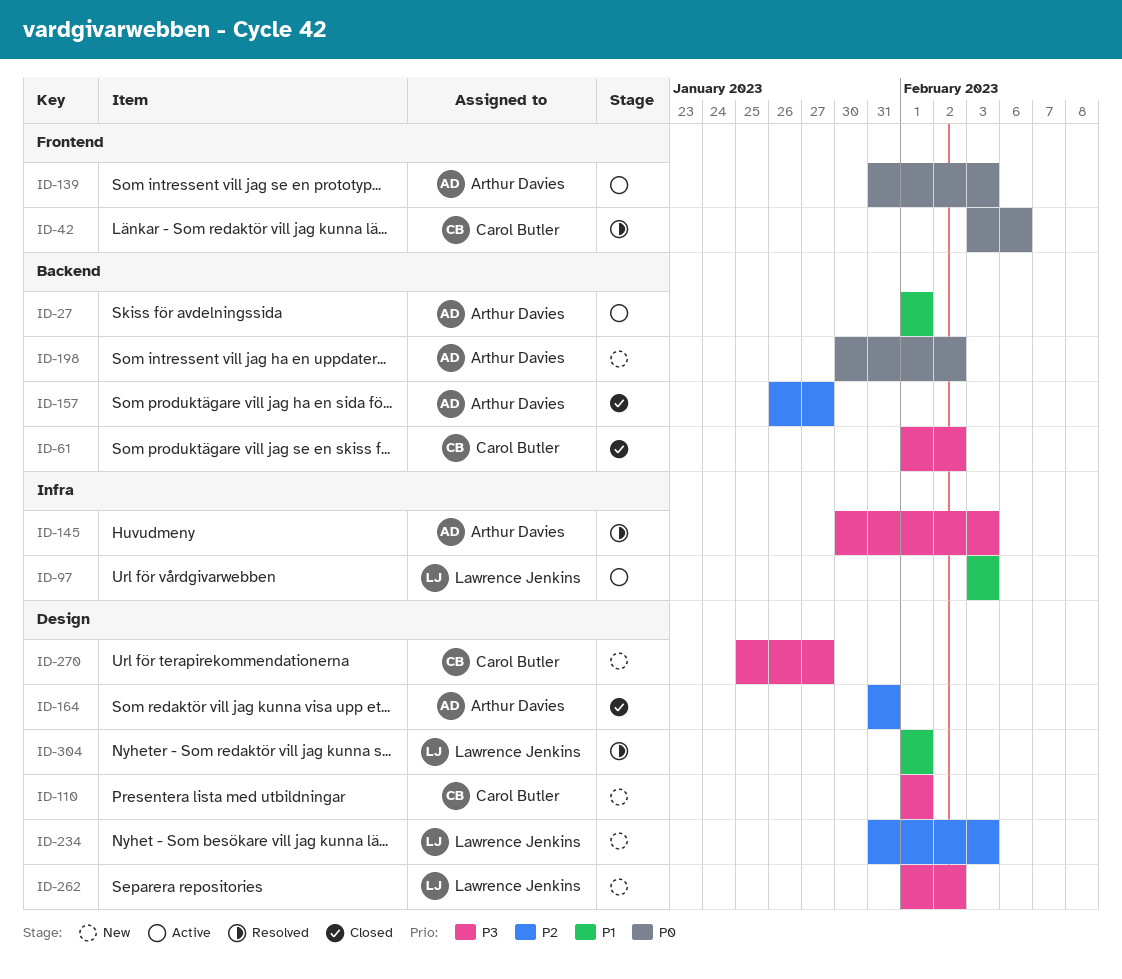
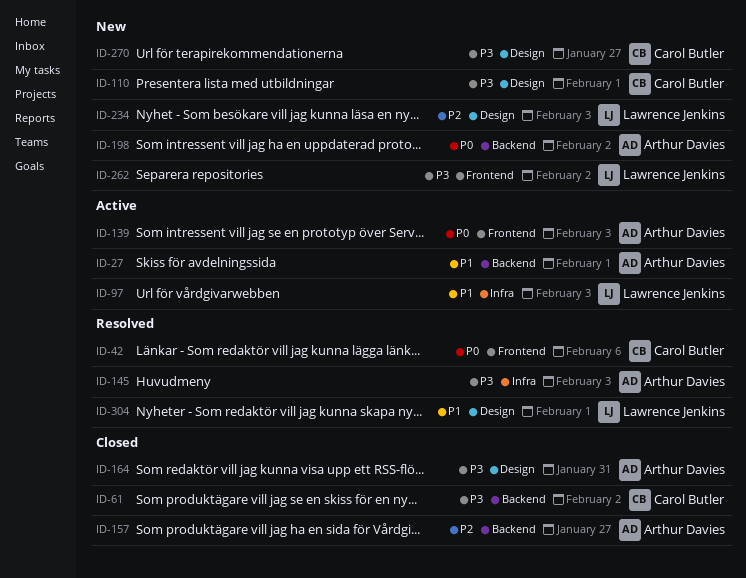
ID-164, priority: P2 -> P3
ID-262, label: Design -> Frontend

